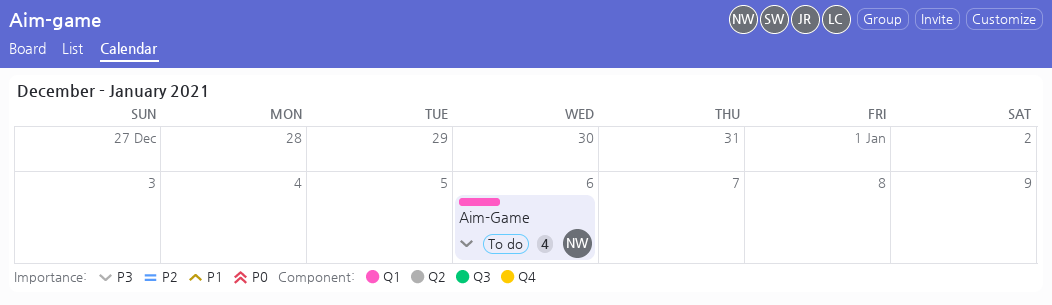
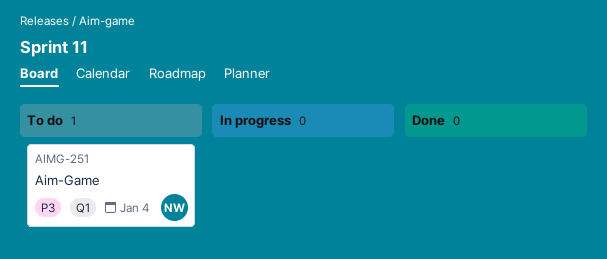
Aim-Game, due: Jan 6 -> Jan 4

